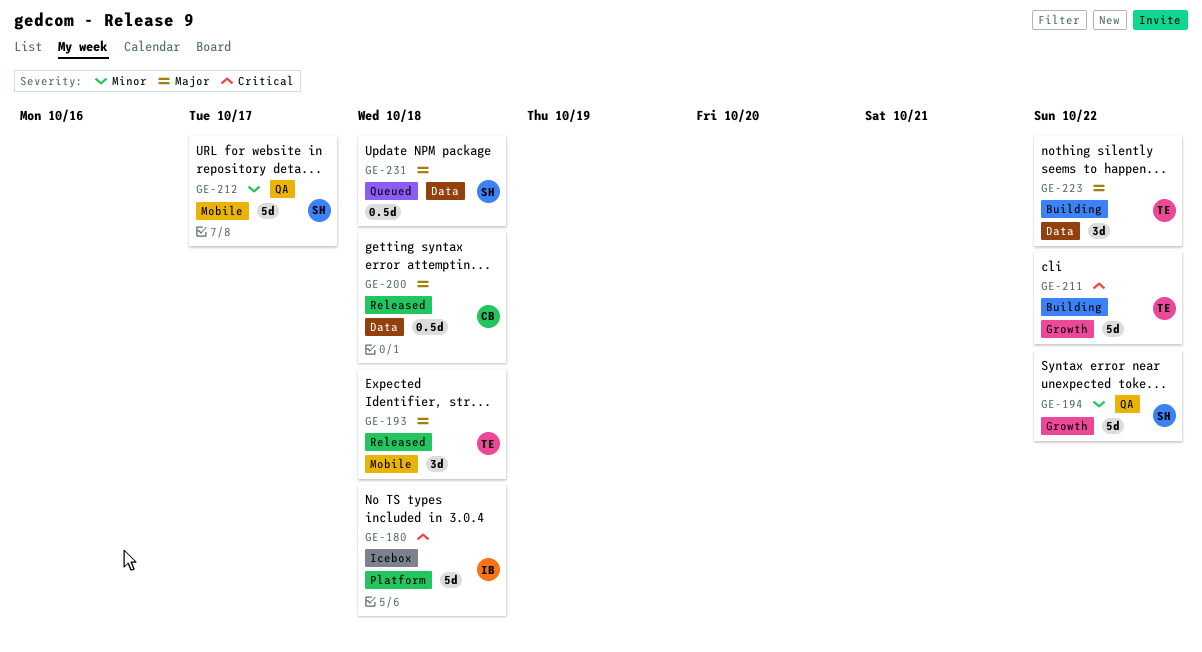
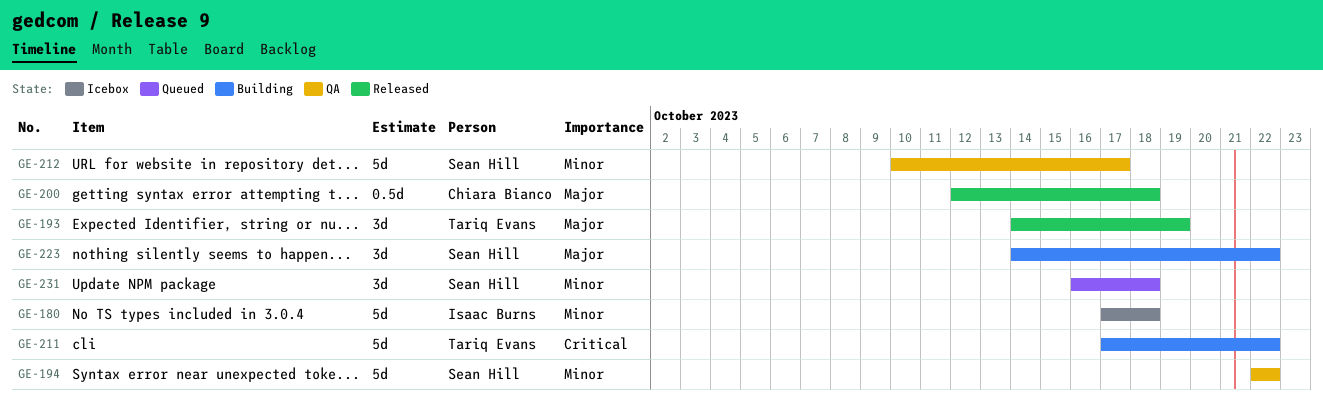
GE-180, priority: Critical -> Minor
GE-193, due: Oct 18 -> Oct 19
GE-223, owner: Tariq Evans -> Sean Hill
GE-231, priority: Major -> Minor
GE-231, estimate: 0.5d -> 3d

